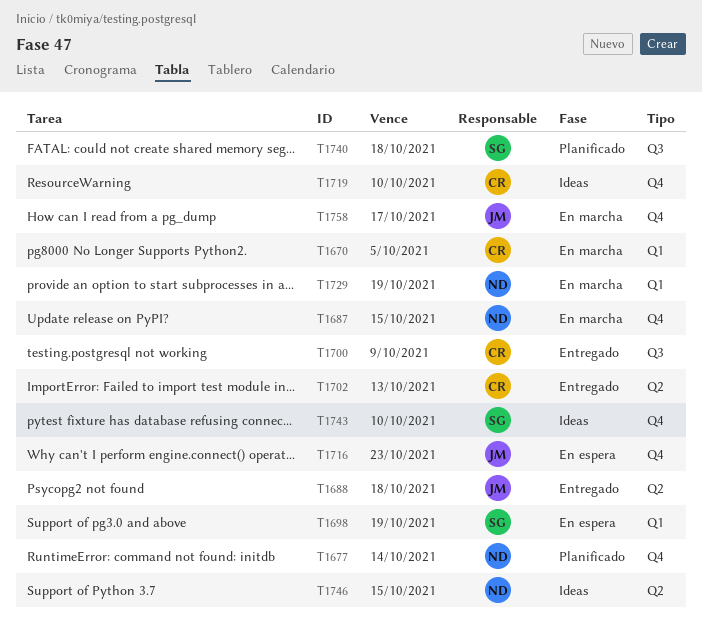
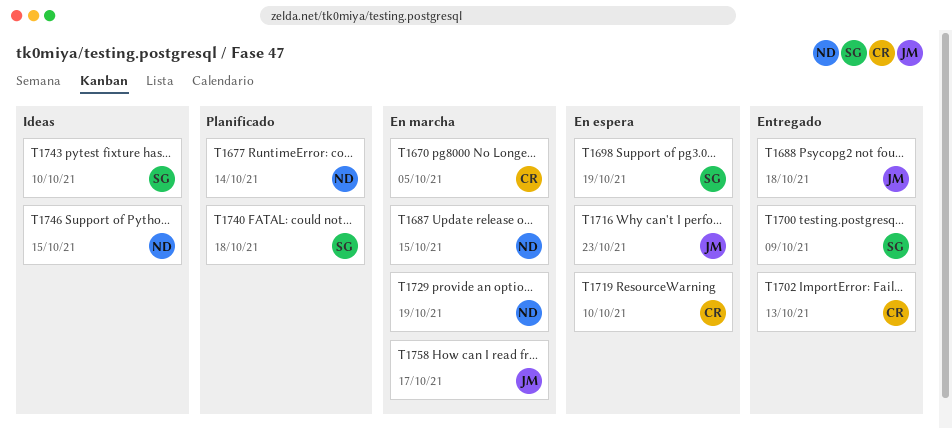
T1700, owner: CR -> SG
T1719, status: Ideas -> En espera

